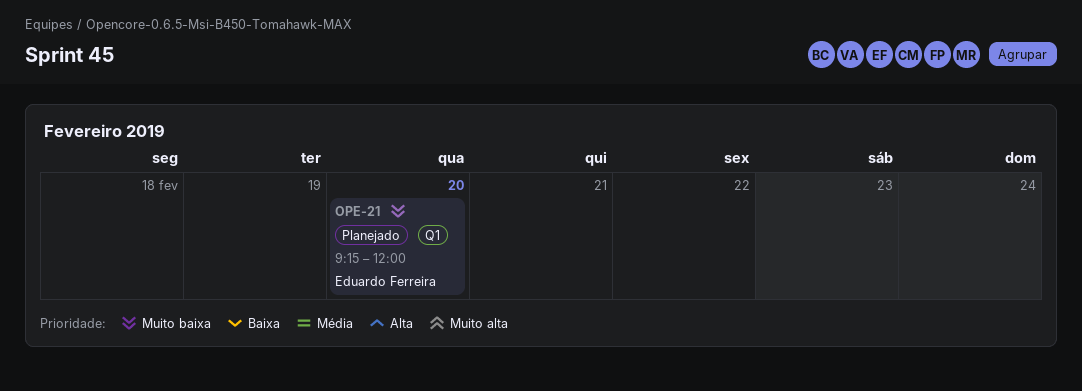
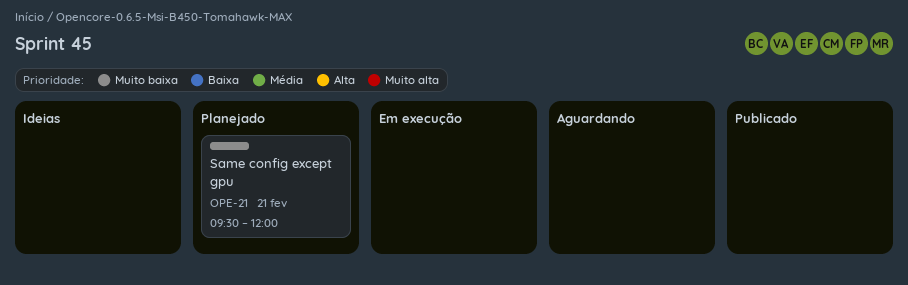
OPE-21, day: Feb 20 -> Feb 21
OPE-21, begins: 09:15 -> 09:30

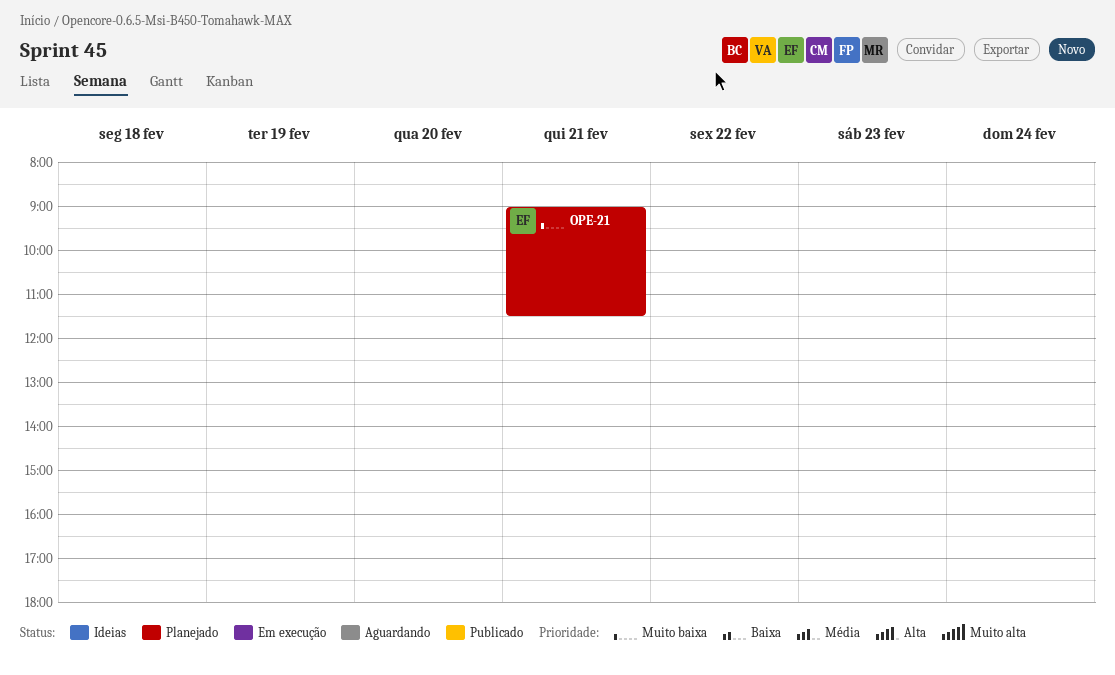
OPE-21, begins: 09:30 -> 09:00
OPE-21, ends: 12:00 -> 11:30

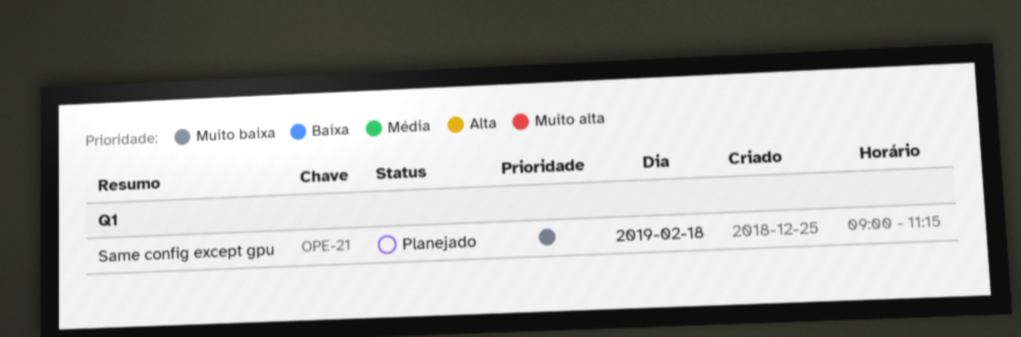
OPE-21, day: Feb 21 -> Feb 18
OPE-21, ends: 11:30 -> 11:15

